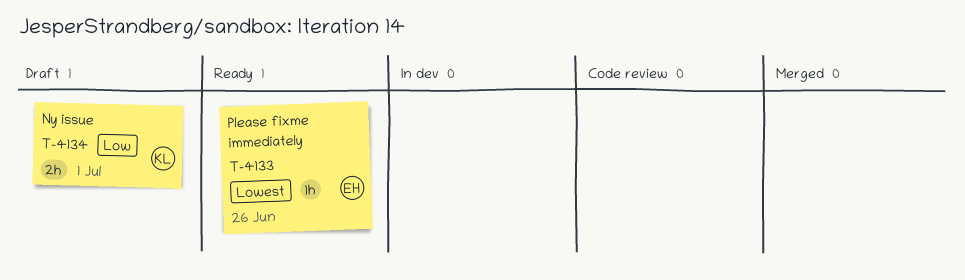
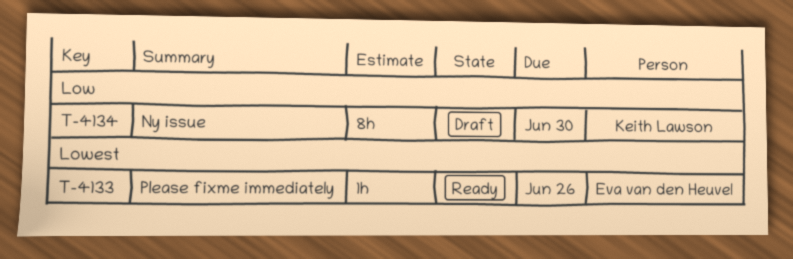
T-4134, estimate: 2h -> 8h
T-4134, due: Jul 1 -> Jun 30

